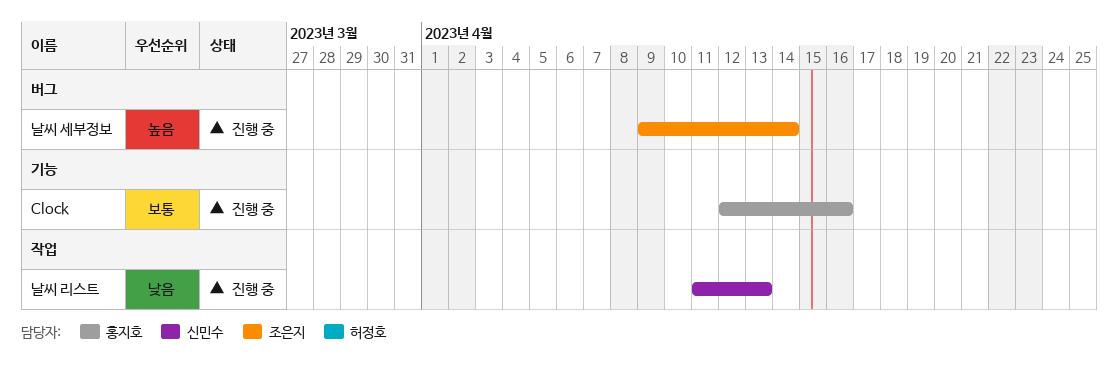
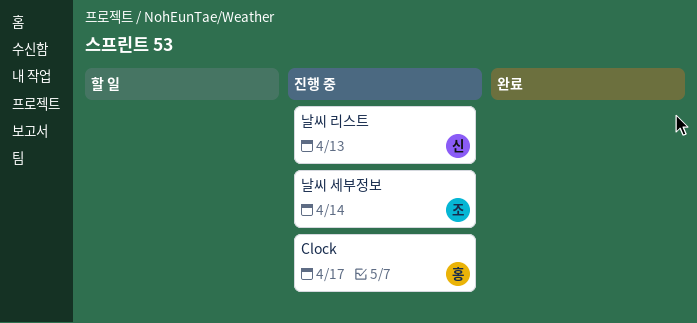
Clock, due: Apr 16 -> Apr 17

